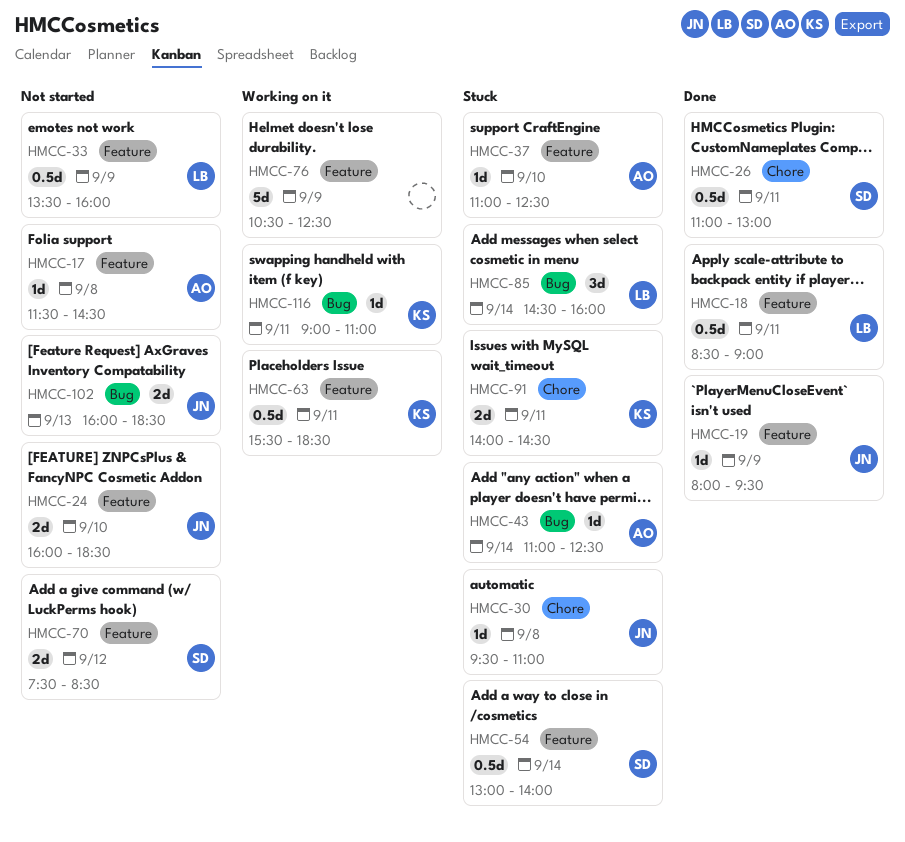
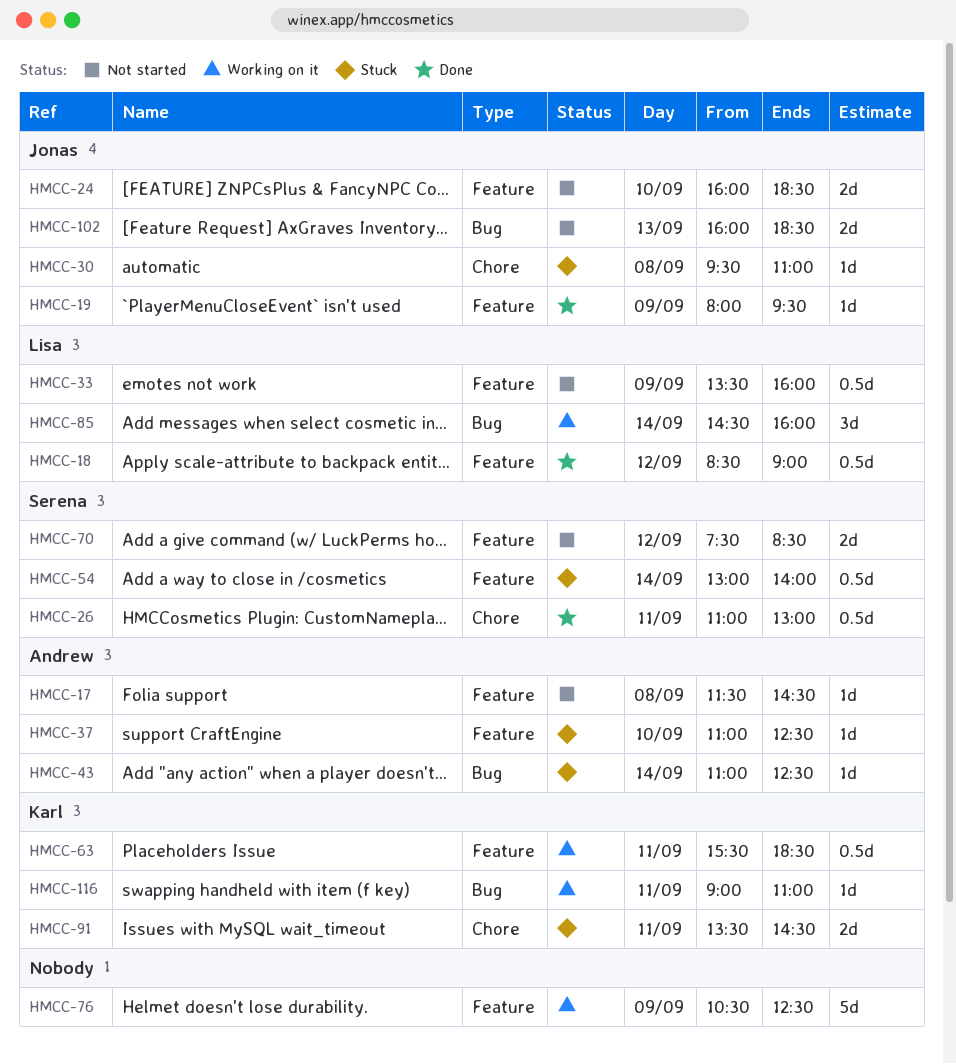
HMCC-18, day: Sep 11 -> Sep 12
HMCC-85, status: Stuck -> Working on it
HMCC-91, begins: 14:00 -> 13:30

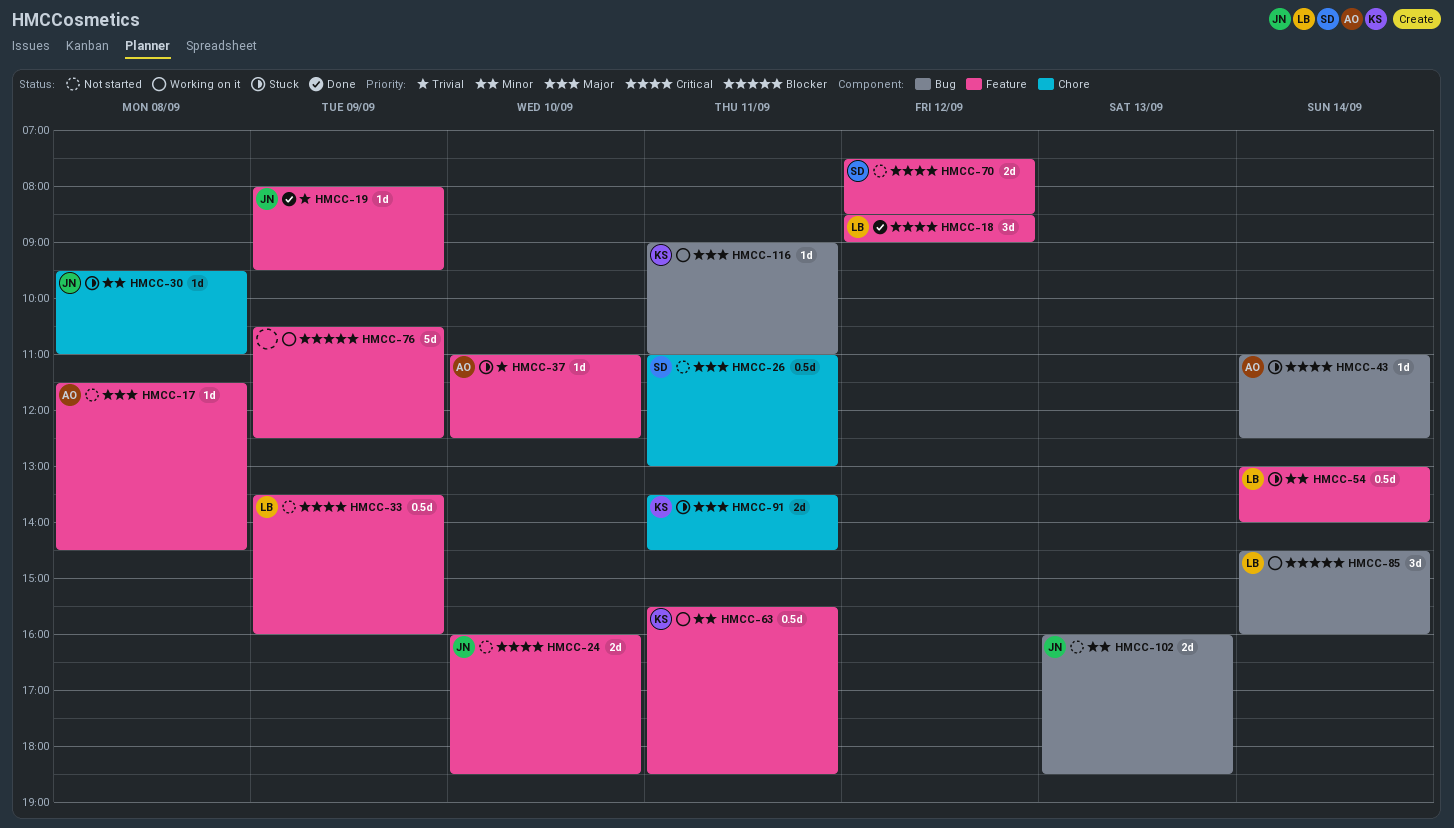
HMCC-18, estimate: 0.5d -> 3d
HMCC-26, status: Done -> Not started
HMCC-54, owner: Serena -> Lisa

